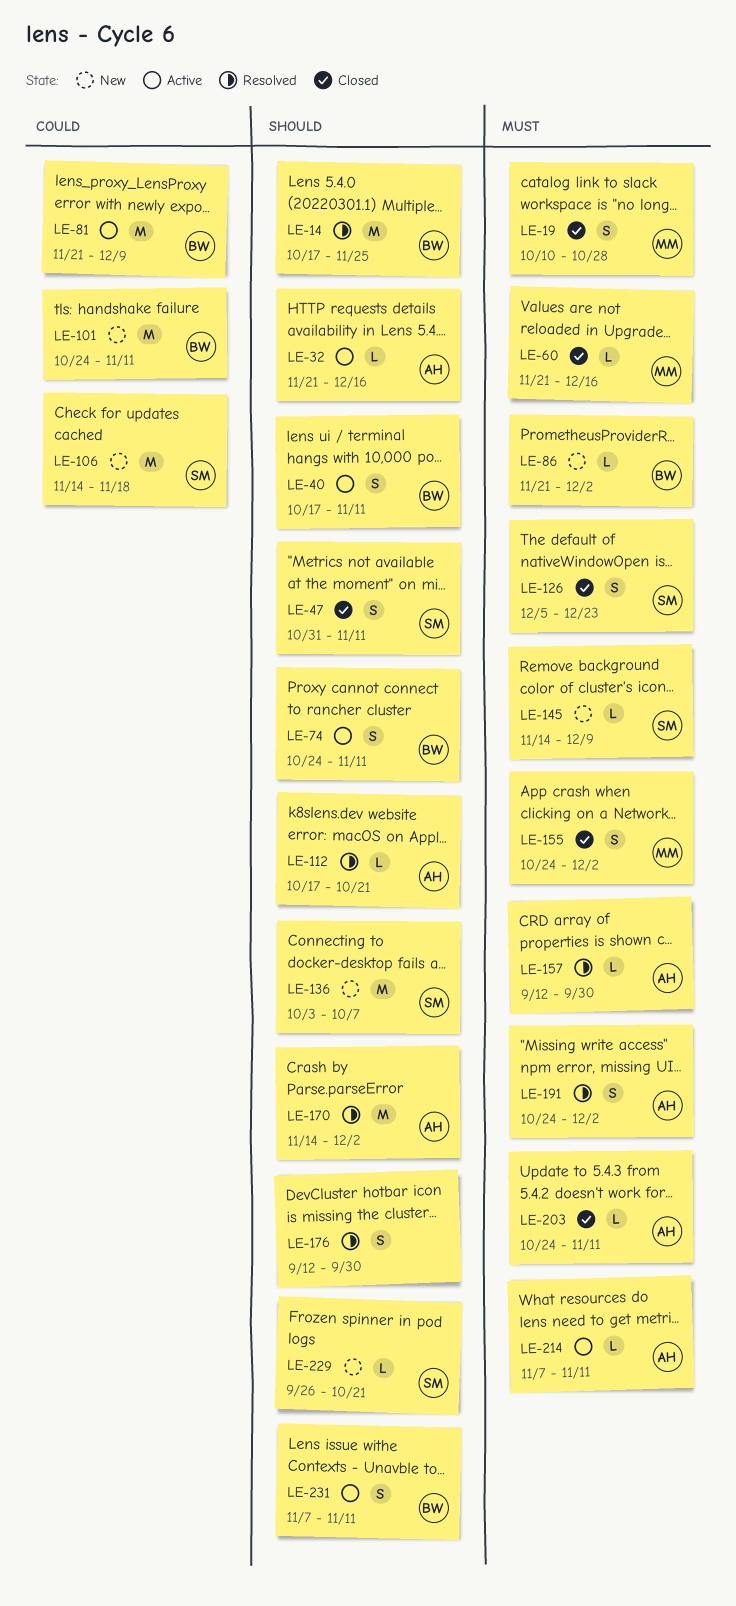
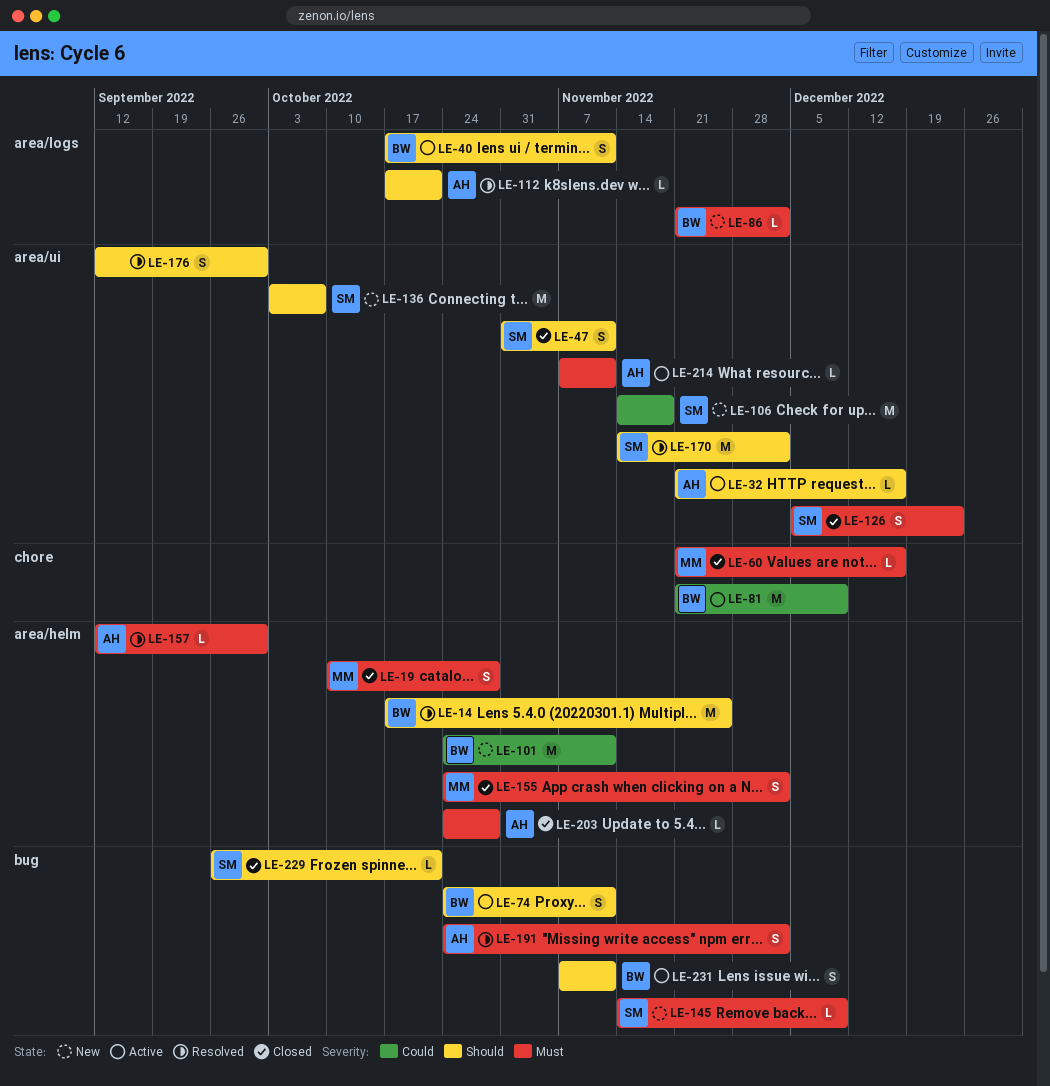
LE-170, owner: AH -> SM
LE-203, due: Nov 11 -> Oct 28
LE-229, status: New -> Closed

